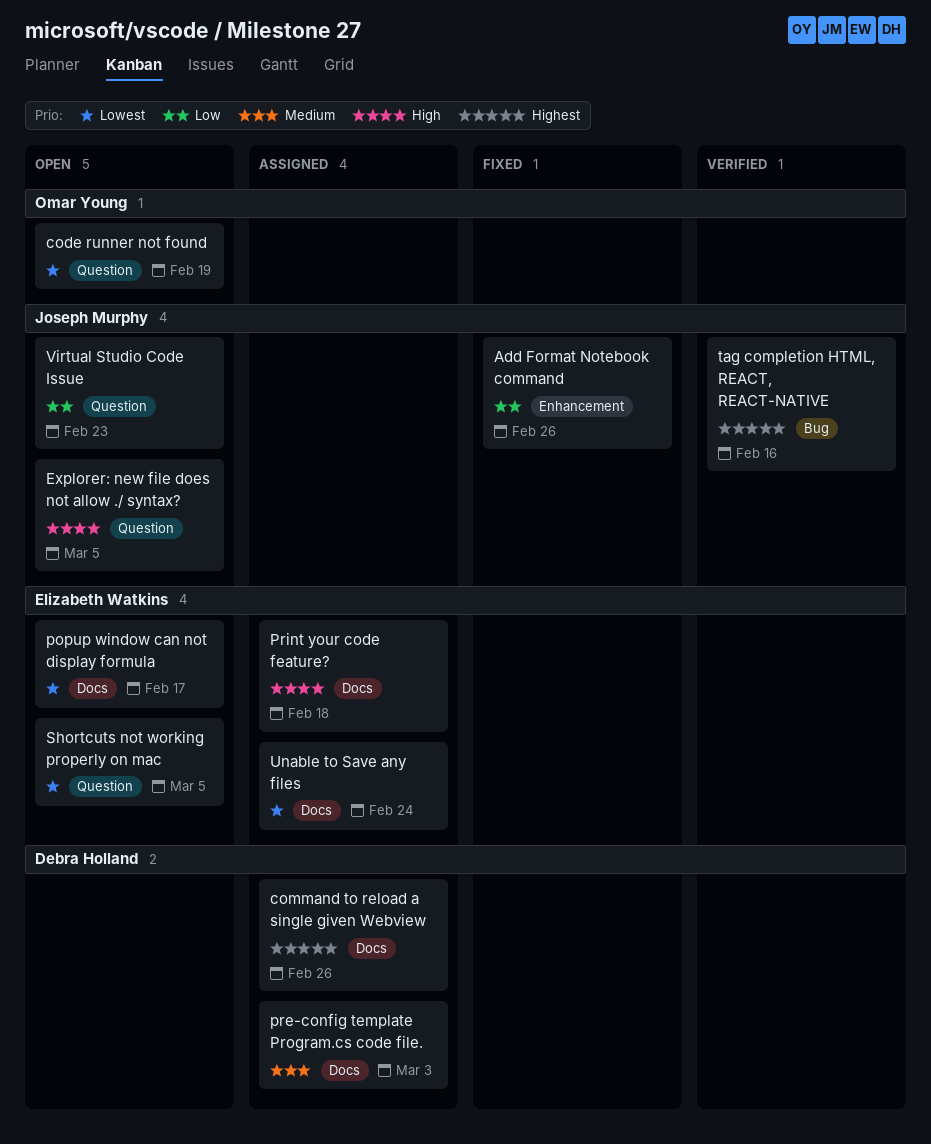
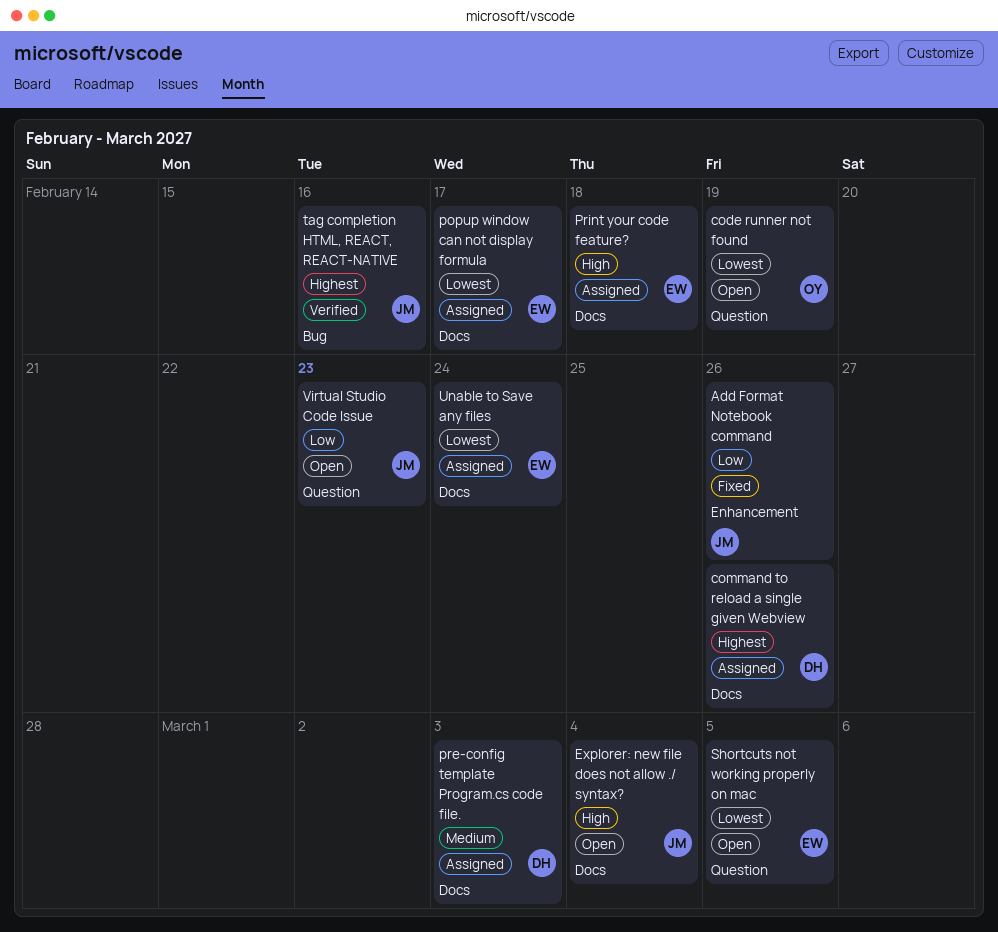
Explorer: new file does not allow ./ syntax?, label: Question -> Docs
Explorer: new file does not allow ./ syntax?, due: Mar 5 -> Mar 4
popup window can not display formula, status: Open -> Assigned

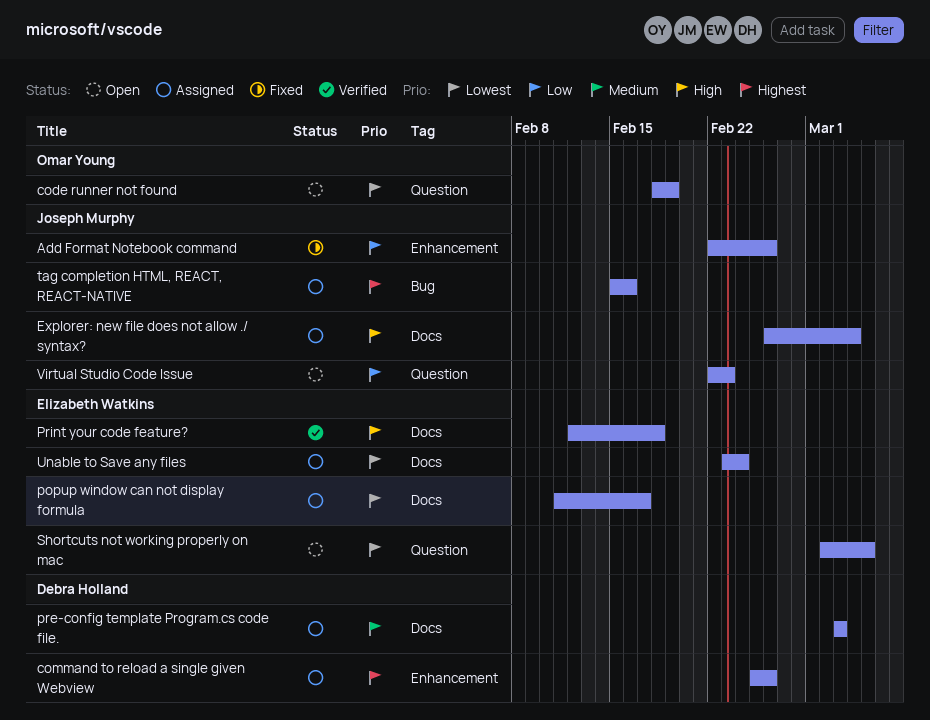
command to reload a single given Webview, label: Docs -> Enhancement
Explorer: new file does not allow ./ syntax?, status: Open -> Assigned
Print your code feature?, status: Assigned -> Verified
tag completion HTML, REACT, REACT-NATIVE, status: Verified -> Assigned

